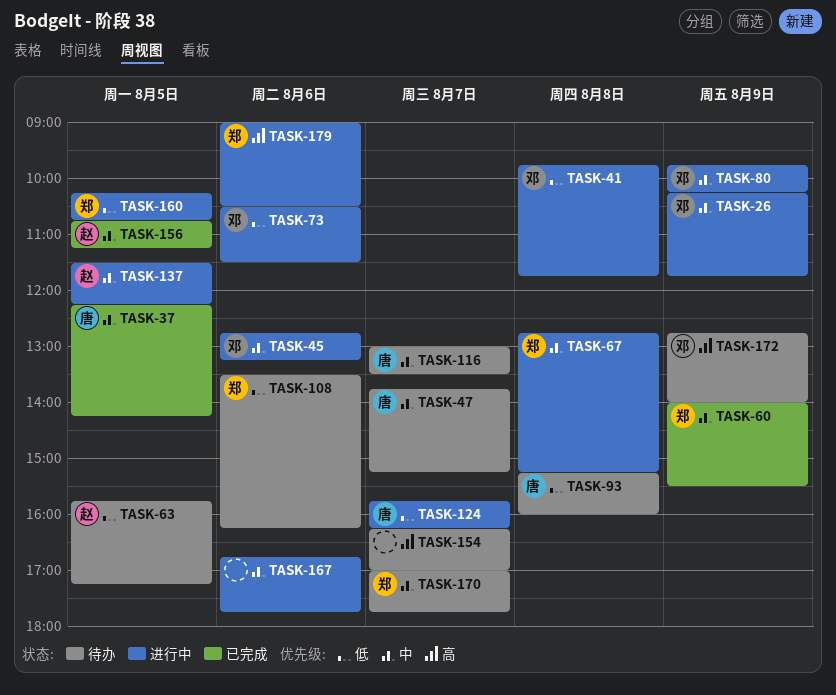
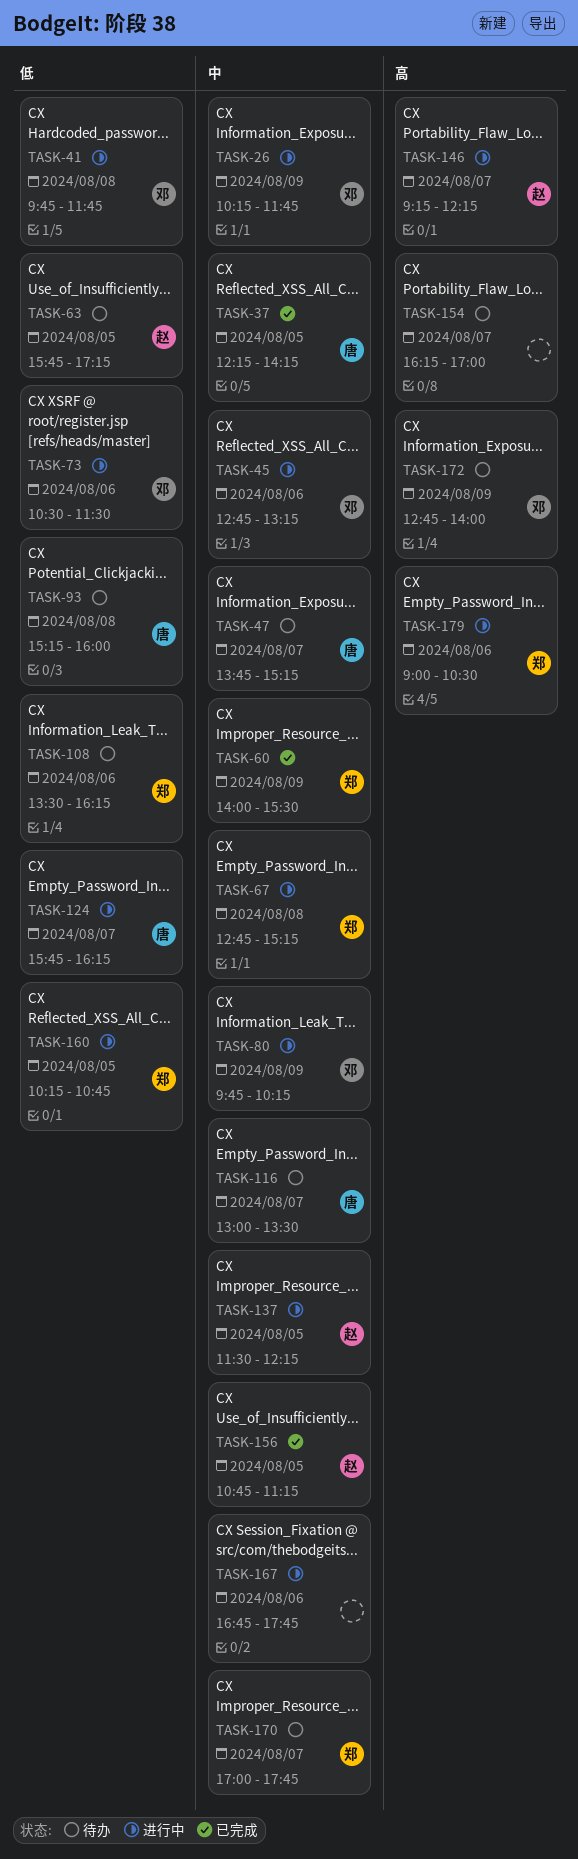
TASK-146: none -> present

